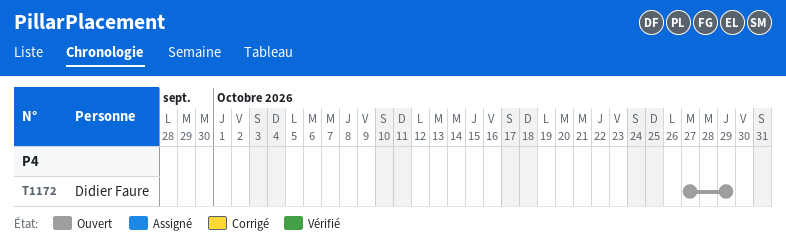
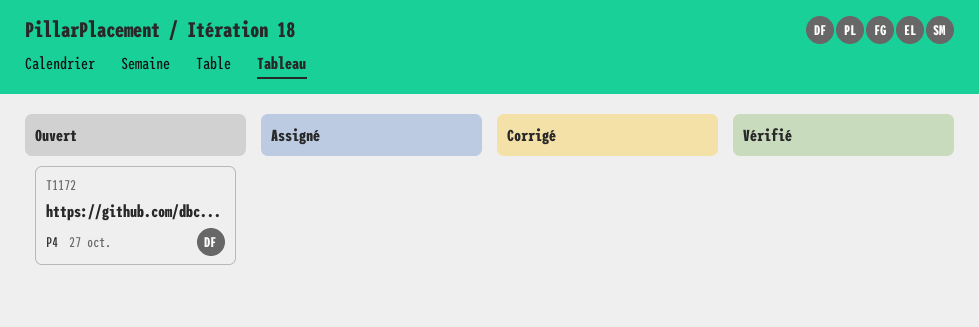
T1172, due: Oct 29 -> Oct 27

